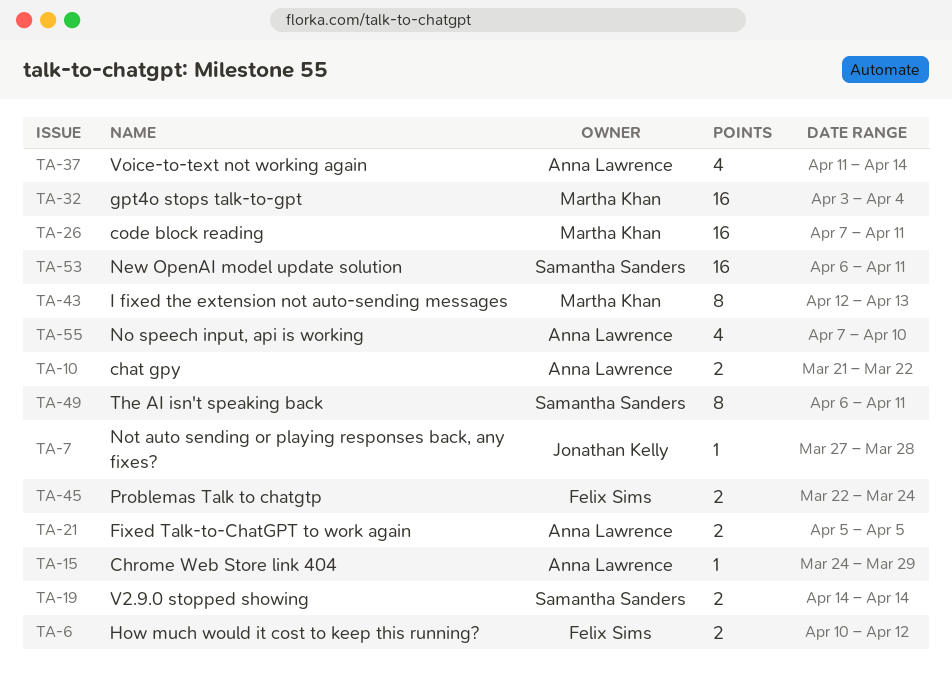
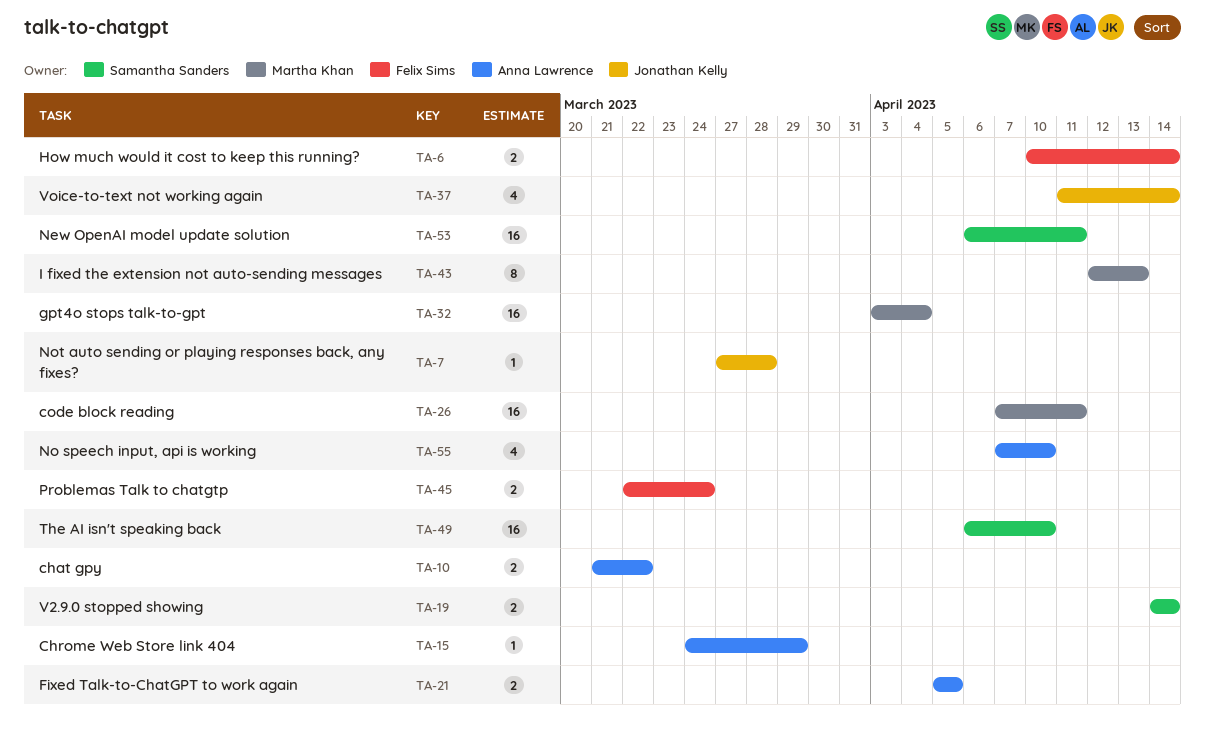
TA-6, due: Apr 12 -> Apr 14
TA-37, owner: Anna Lawrence -> Jonathan Kelly
TA-49, estimate: 8 -> 16
TA-49, due: Apr 11 -> Apr 10

